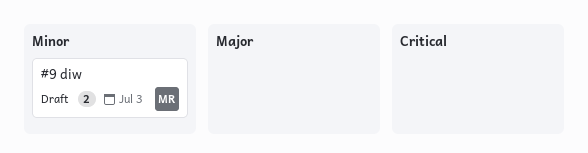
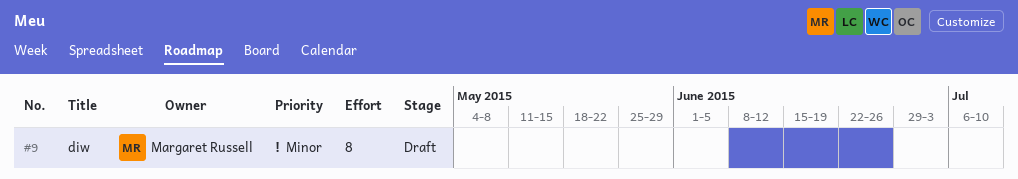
#9, estimate: 2 -> 8
#9, due: Jul 3 -> Jun 26

